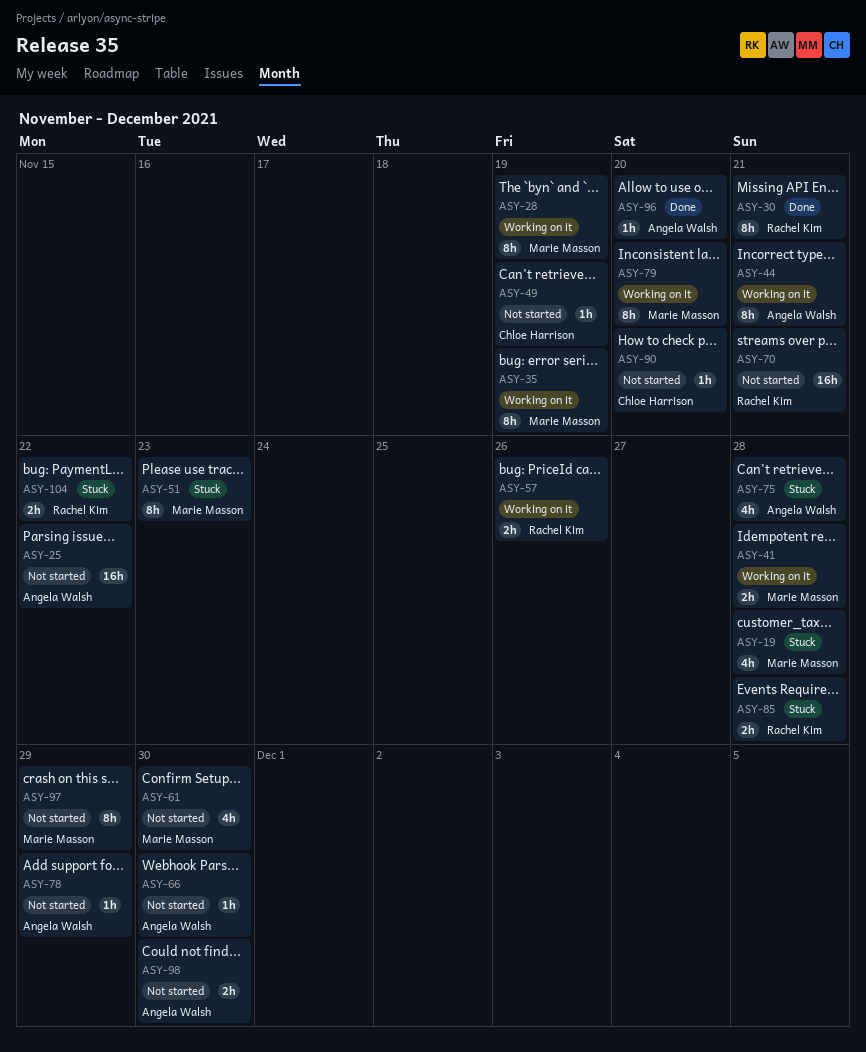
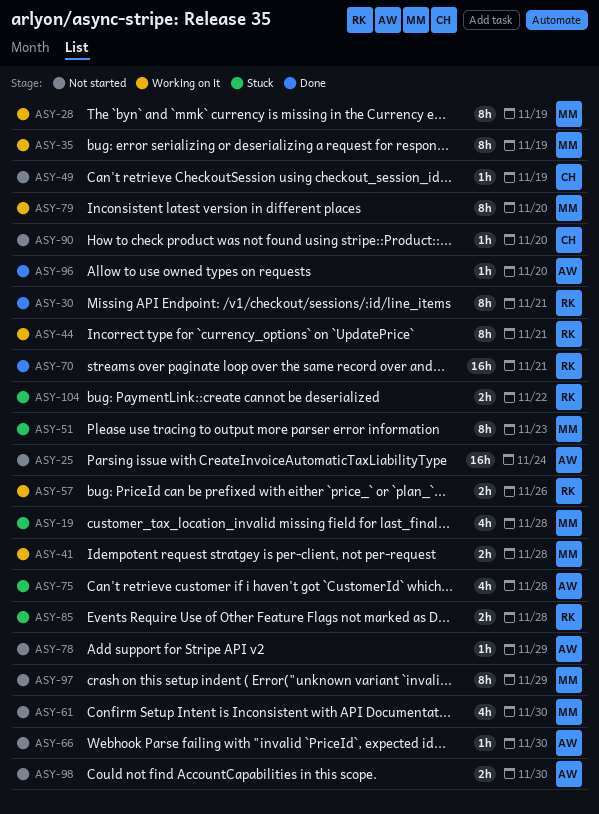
ASY-25, due: Nov 22 -> Nov 24
ASY-44, owner: Angela Walsh -> Rachel Kim
ASY-70, status: Not started -> Done

